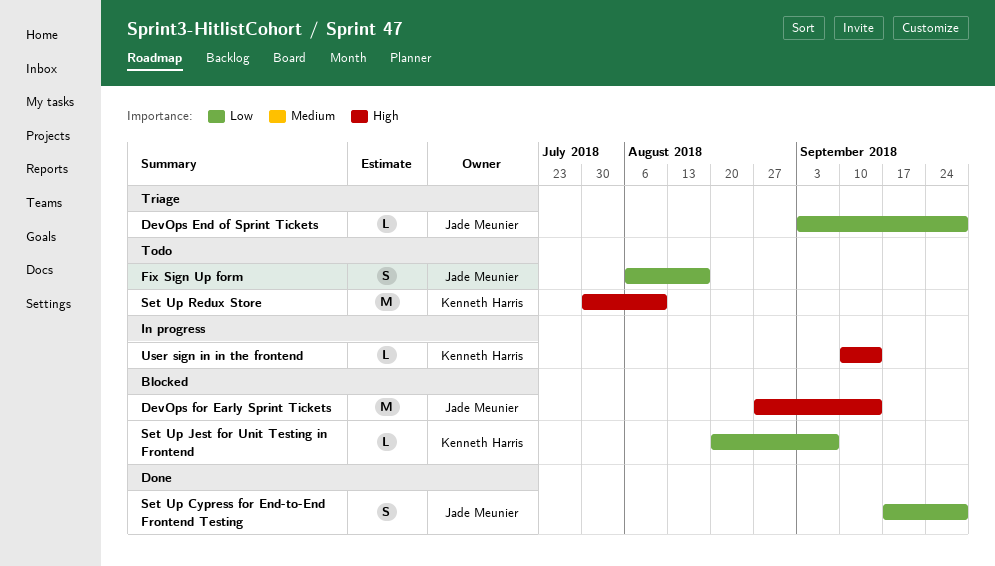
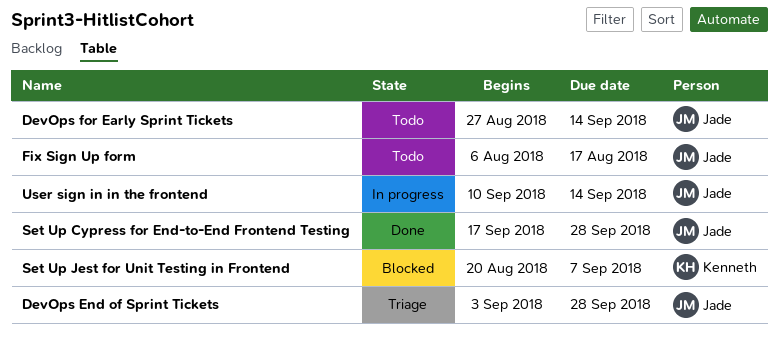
DevOps for Early Sprint Tickets, status: Blocked -> Todo
Set Up Redux Store: present -> none
User sign in in the frontend, owner: Kenneth Harris -> Jade Meunier

